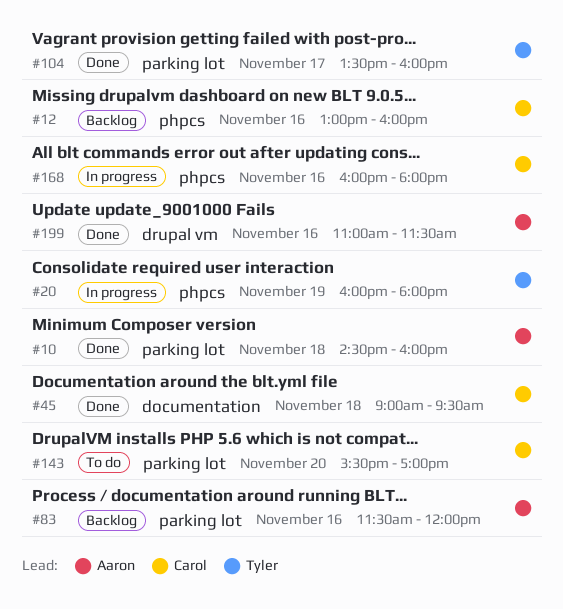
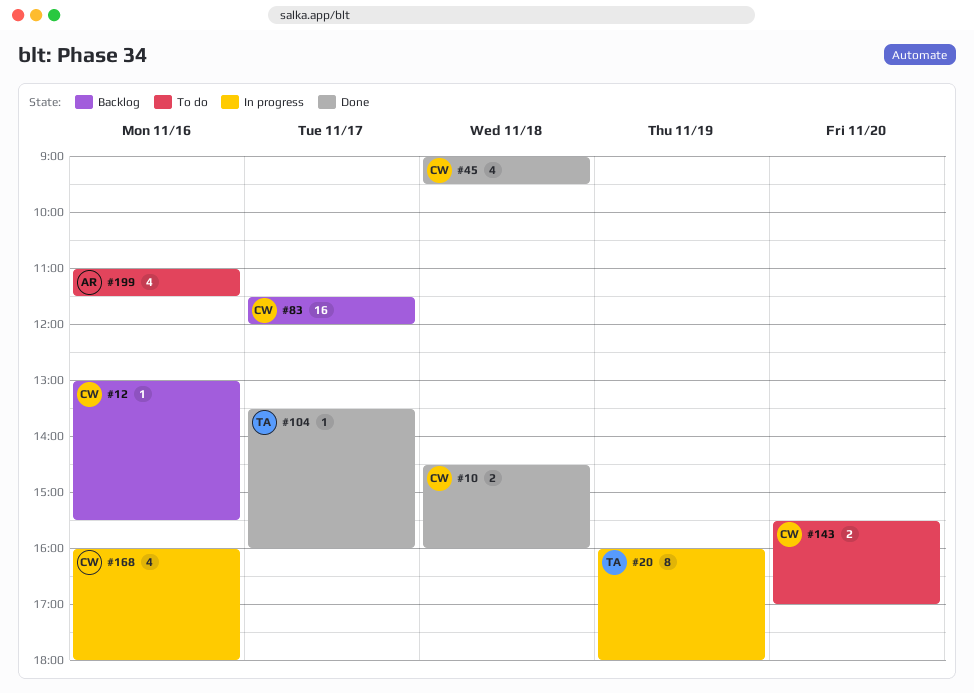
#10, owner: Aaron -> Carol
#12, ends: 16:00 -> 15:30
#83, owner: Aaron -> Carol
#83, day: Nov 16 -> Nov 17
#199, status: Done -> To do

